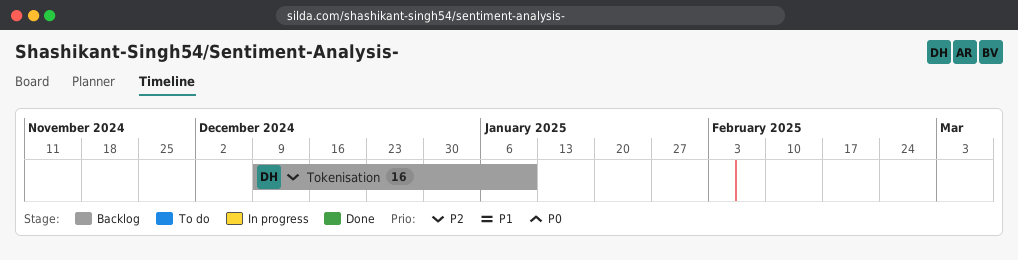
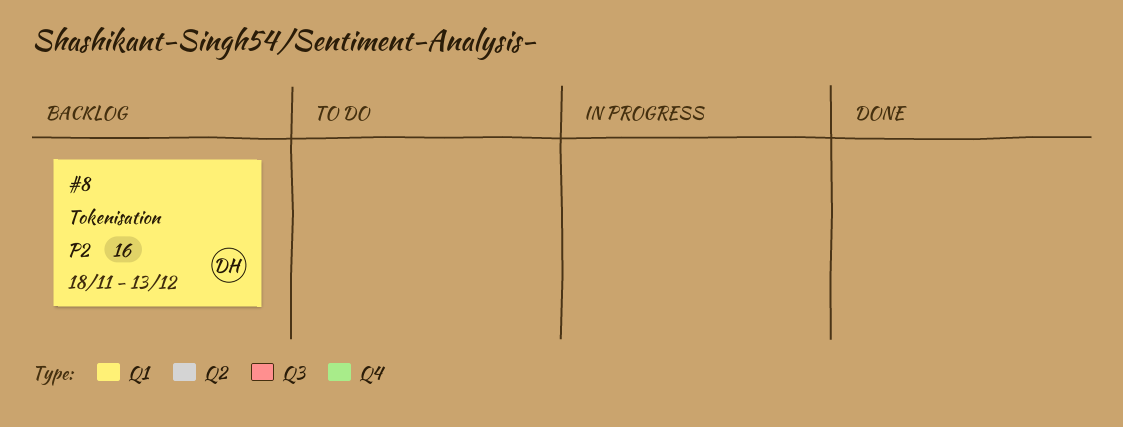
Tokenisation, start: Dec 9 -> Nov 18
Tokenisation, due: Jan 10 -> Dec 13

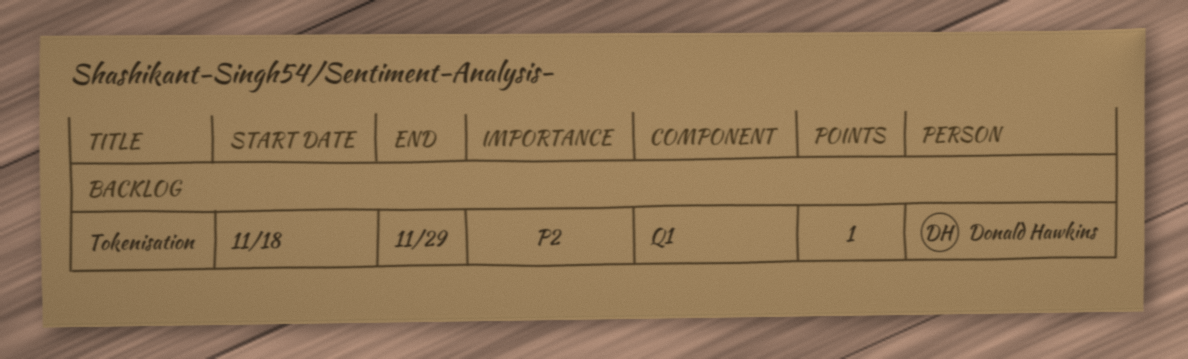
Tokenisation, estimate: 16 -> 1
Tokenisation, due: Dec 13 -> Nov 29

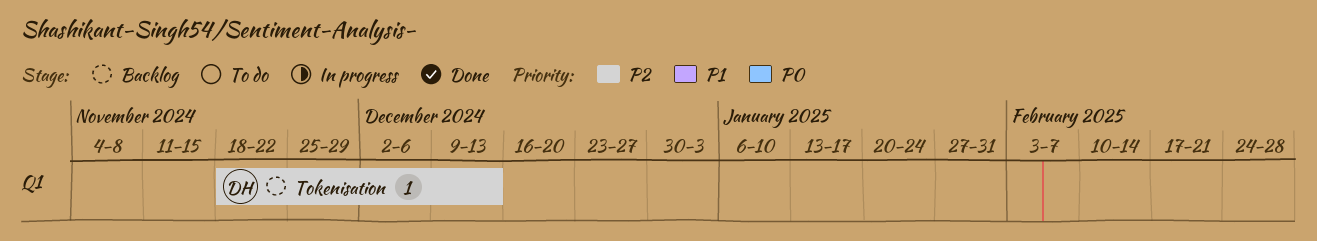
Tokenisation, due: Nov 29 -> Dec 13

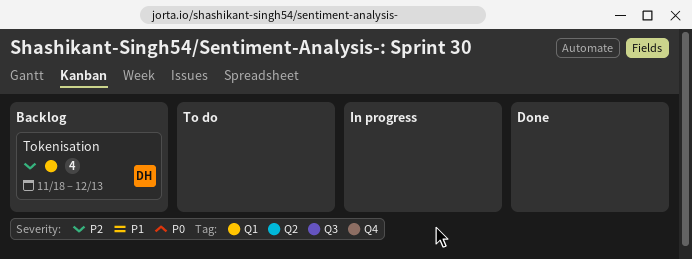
Tokenisation, estimate: 1 -> 4

